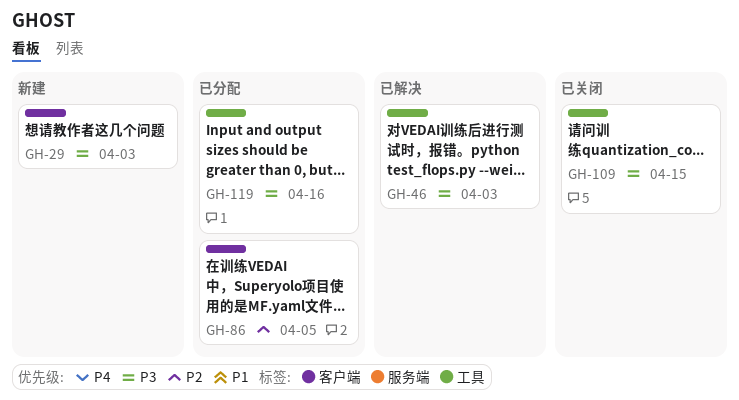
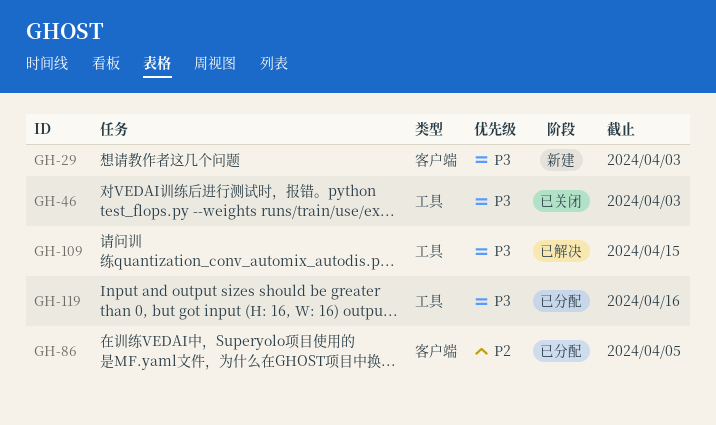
GH-46, status: 已解决 -> 已关闭
GH-109, status: 已关闭 -> 已解决

